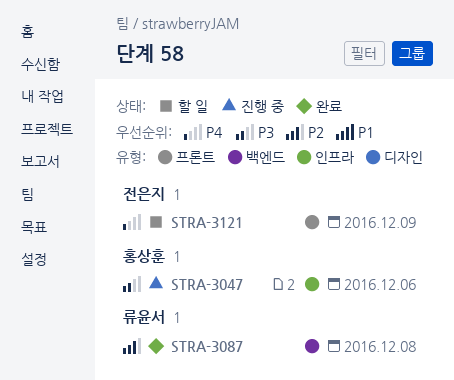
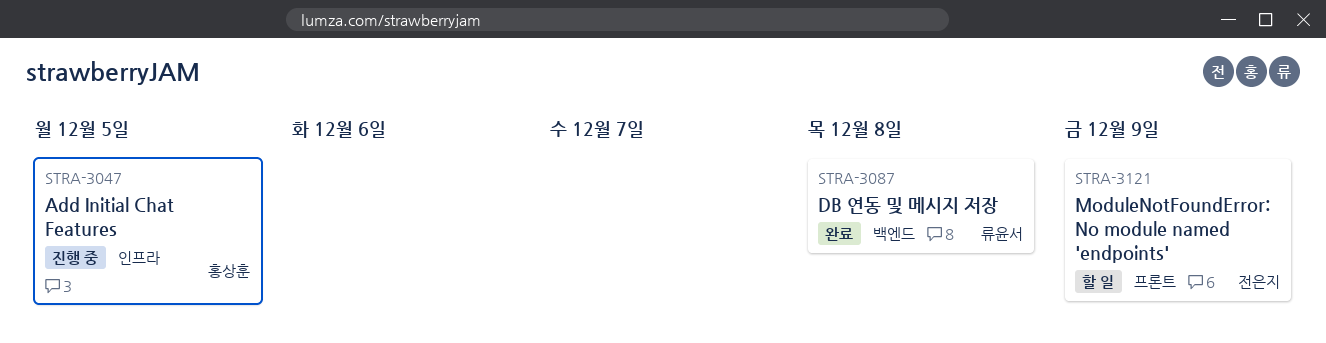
STRA-3047, due: Dec 6 -> Dec 5

